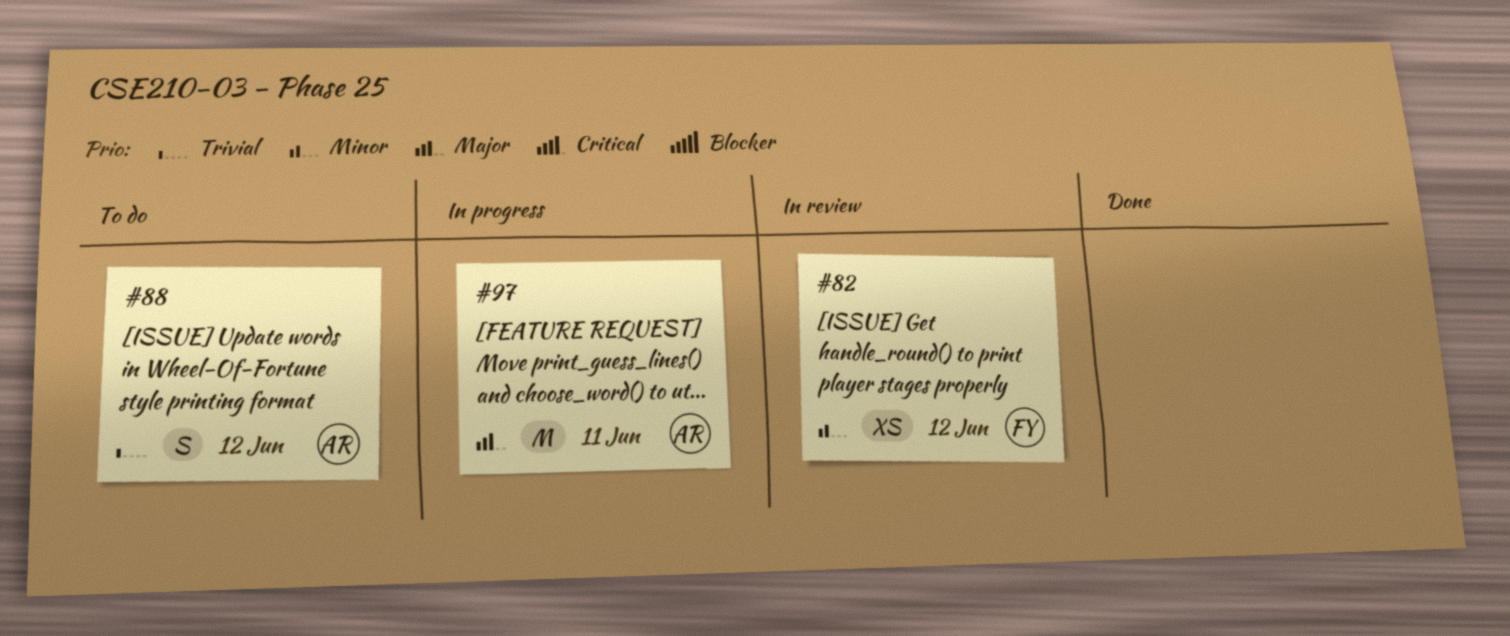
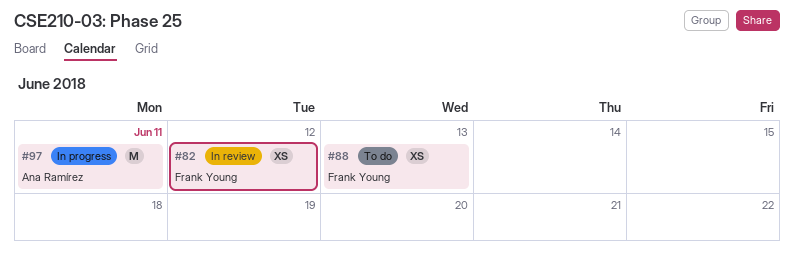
#88, owner: Ana Ramírez -> Frank Young
#88, estimate: S -> XS
#88, due: Jun 12 -> Jun 13

